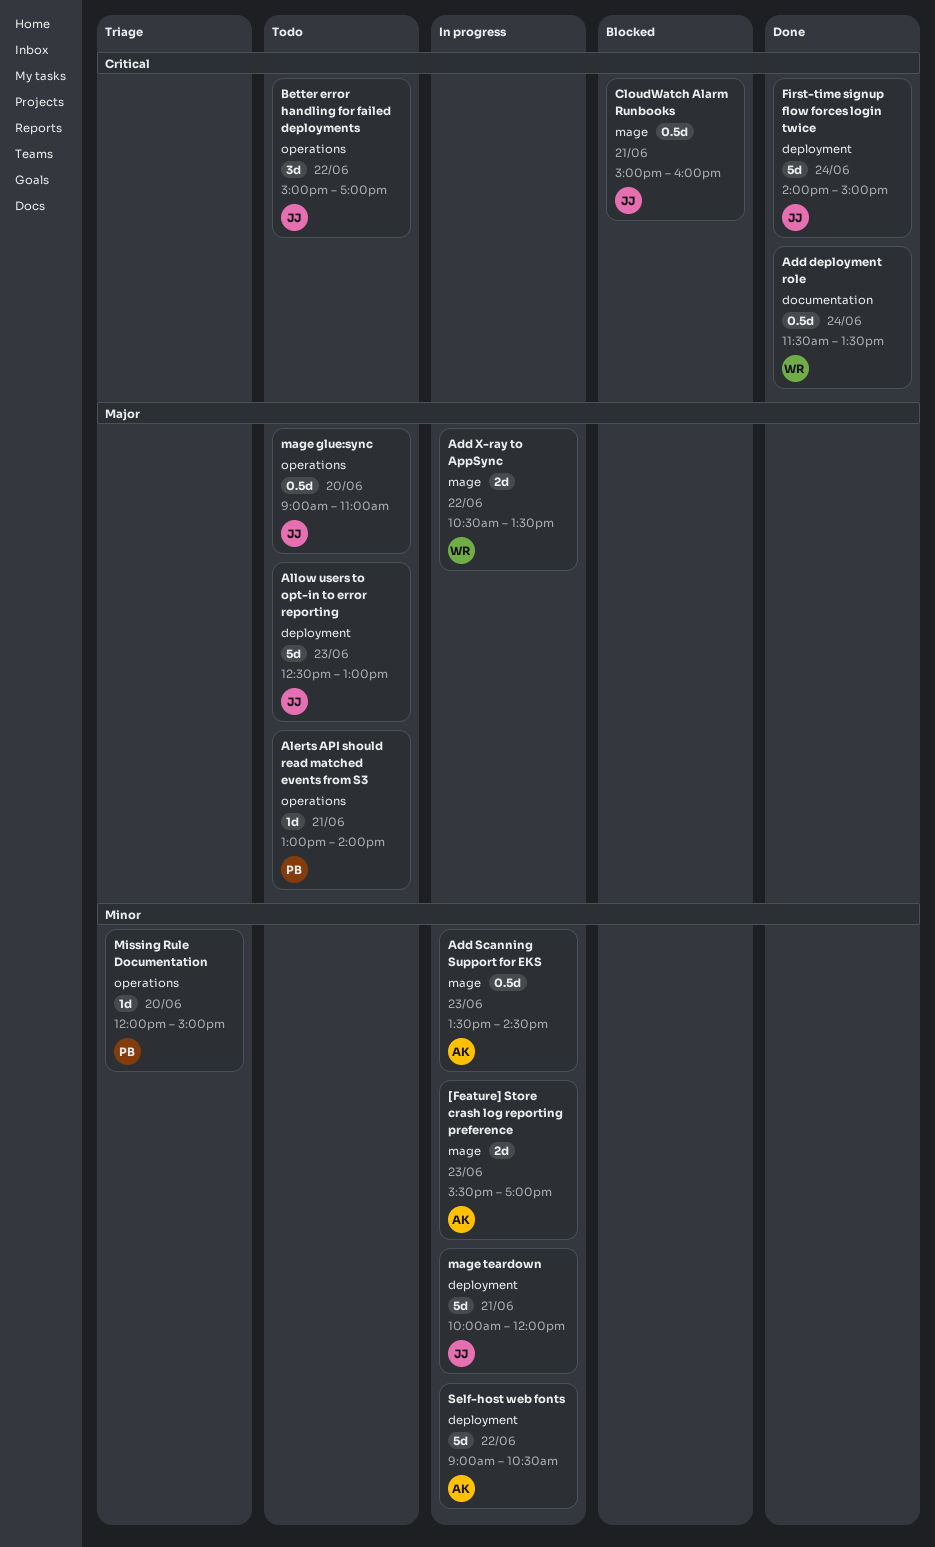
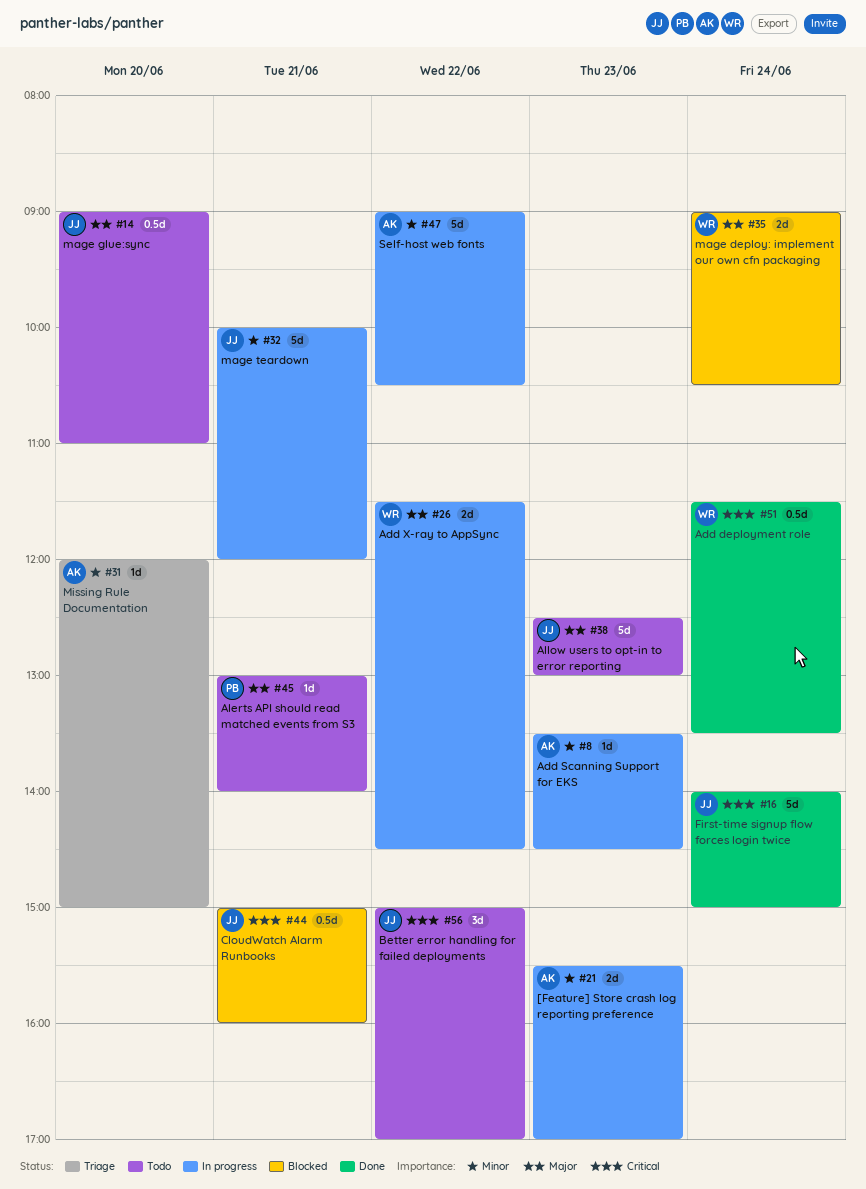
Add Scanning Support for EKS, estimate: 0.5d -> 1d
Add X-ray to AppSync, begins: 10:30 -> 11:30
Add X-ray to AppSync, ends: 13:30 -> 14:30
mage deploy: implement our own cfn packaging: none -> present
Missing Rule Documentation, owner: PB -> AK

